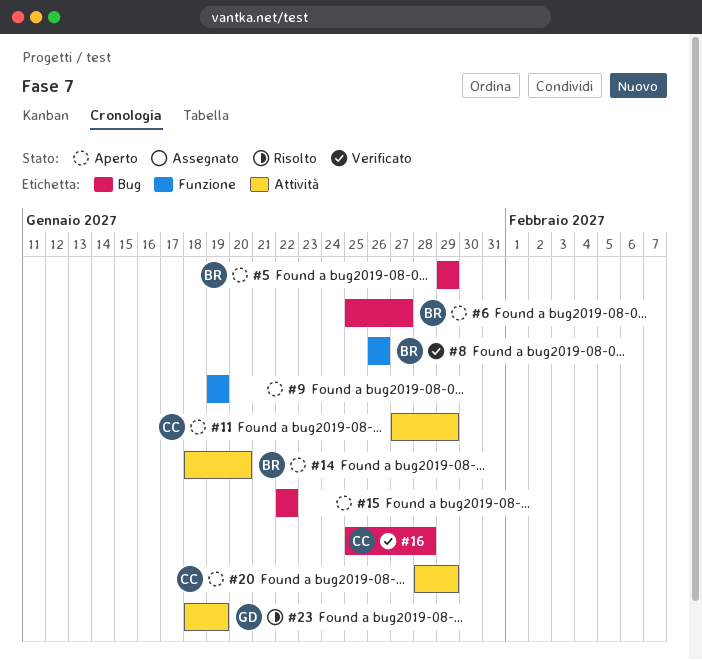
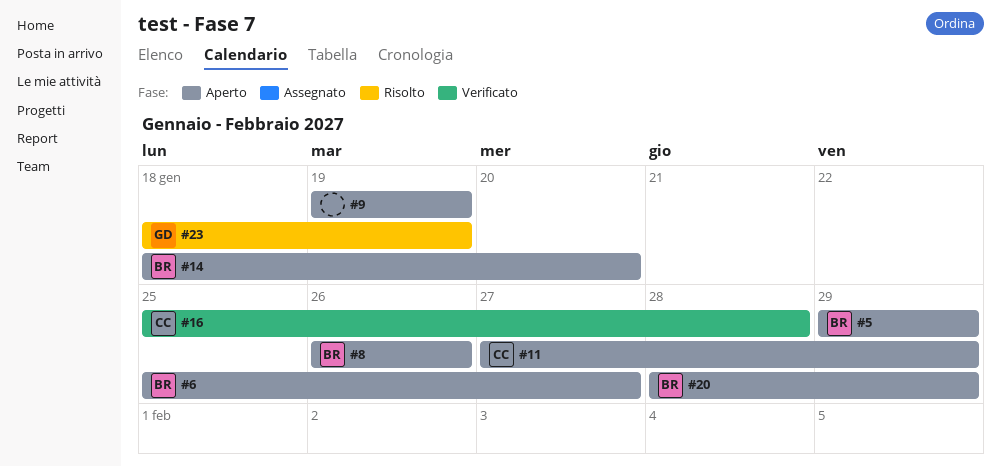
#8, status: Verificato -> Aperto
#15: present -> none
#20, owner: CC -> BR

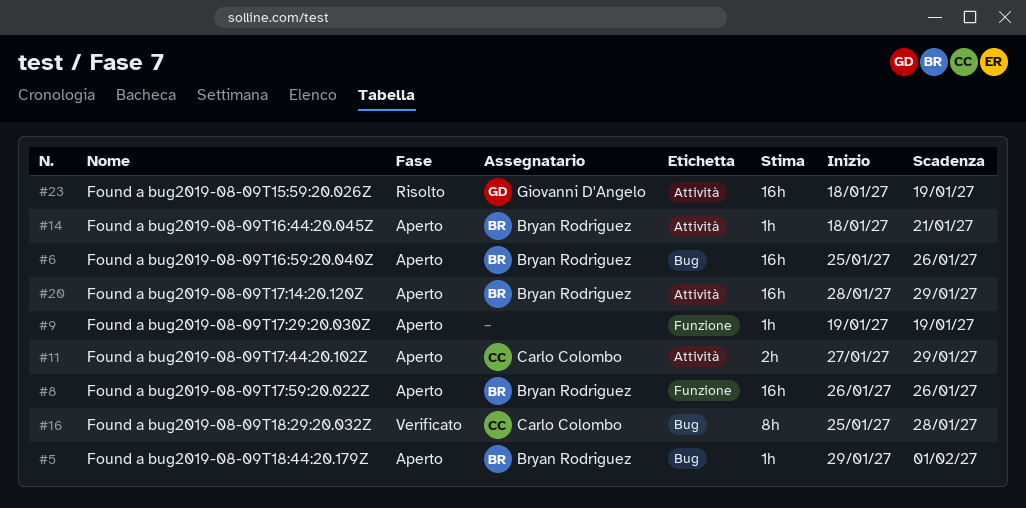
#5, due: Jan 29 -> Feb 1
#6, due: Jan 27 -> Jan 26
#14, due: Jan 20 -> Jan 21

